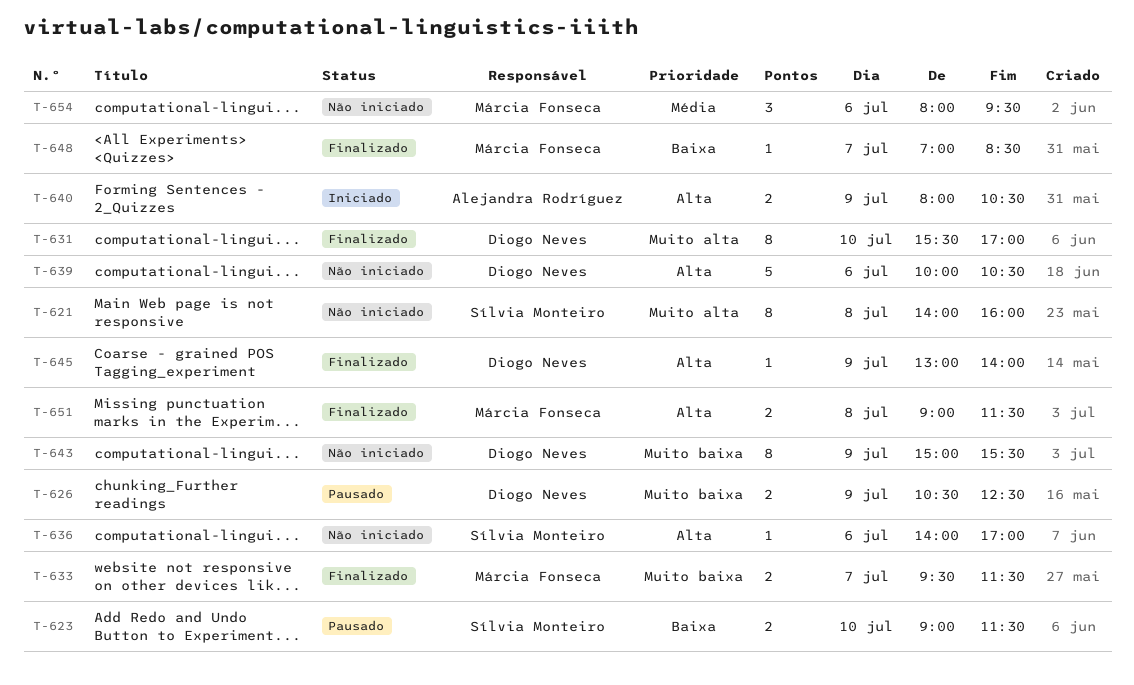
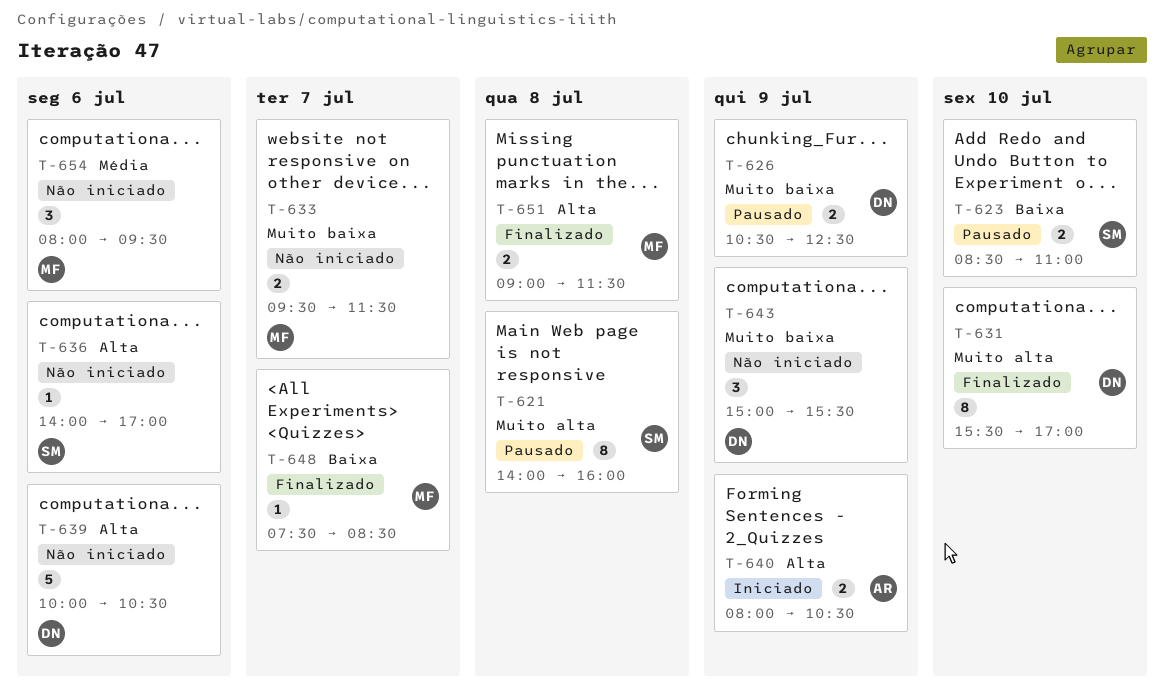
T-621, status: Não iniciado -> Pausado
T-623, begins: 09:00 -> 08:30
T-623, ends: 11:30 -> 11:00
T-633, status: Finalizado -> Não iniciado
T-643, estimate: 8 -> 3
T-645: present -> none
T-648, begins: 07:00 -> 07:30

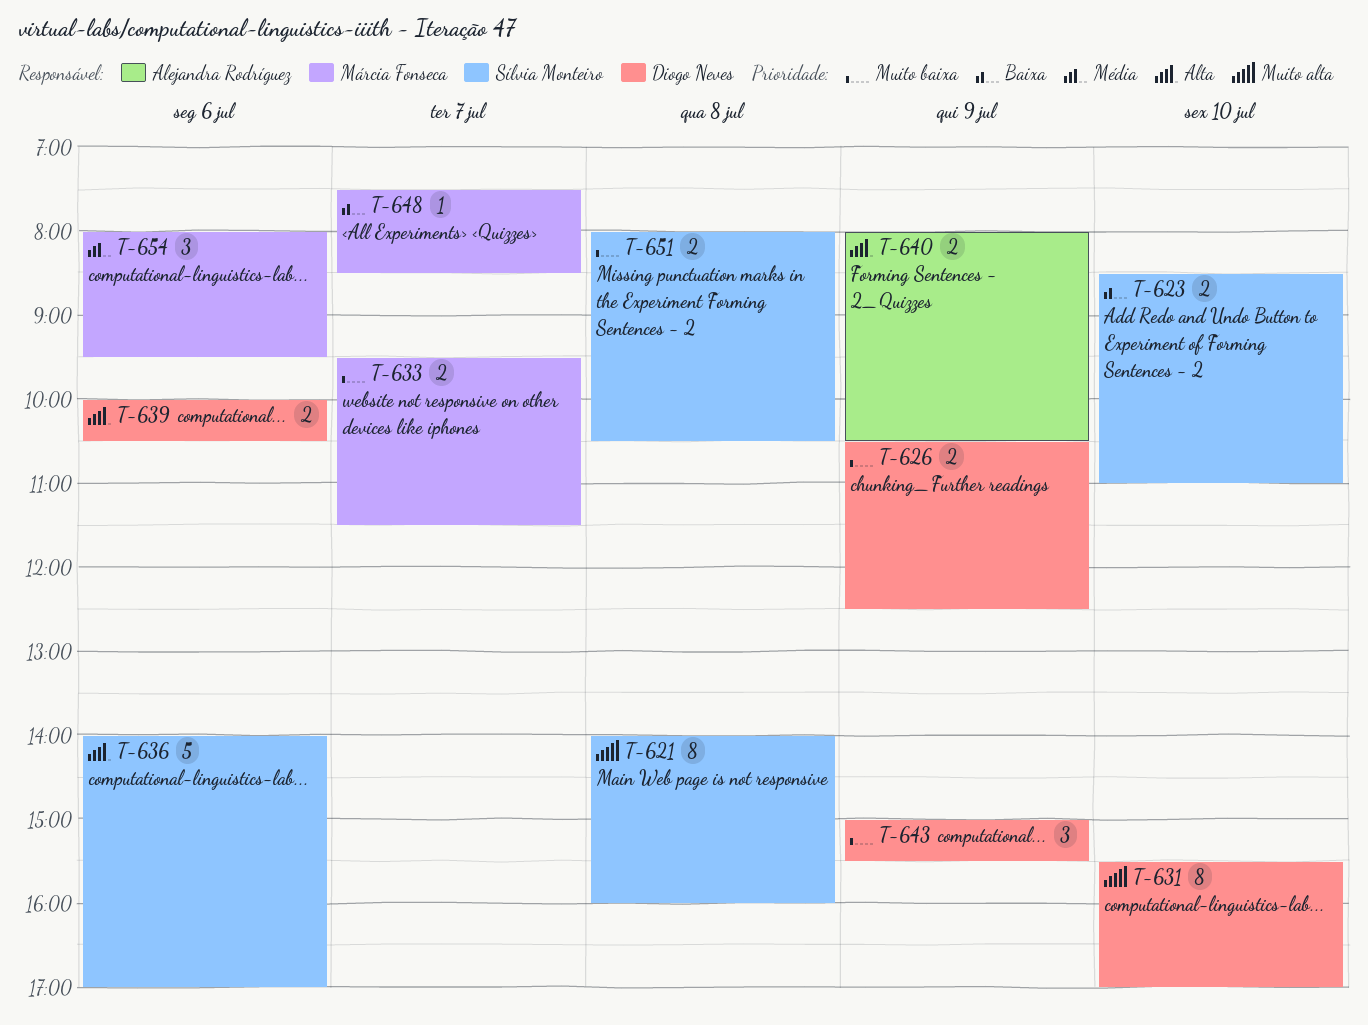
T-636, estimate: 1 -> 5
T-639, estimate: 5 -> 2
T-651, owner: Márcia Fonseca -> Sílvia Monteiro
T-651, priority: Alta -> Muito baixa
T-651, begins: 09:00 -> 08:00
T-651, ends: 11:30 -> 10:30

